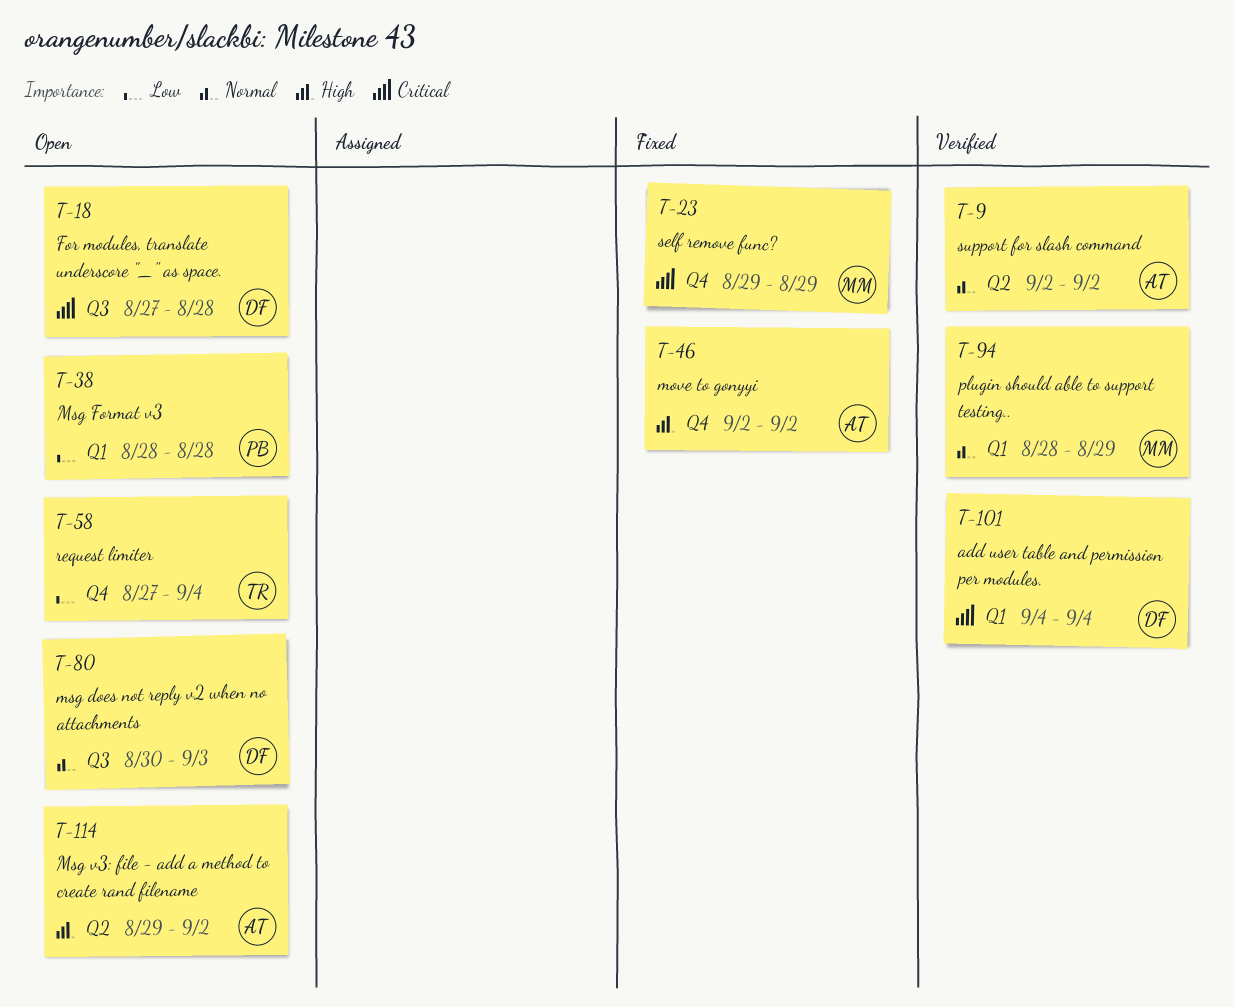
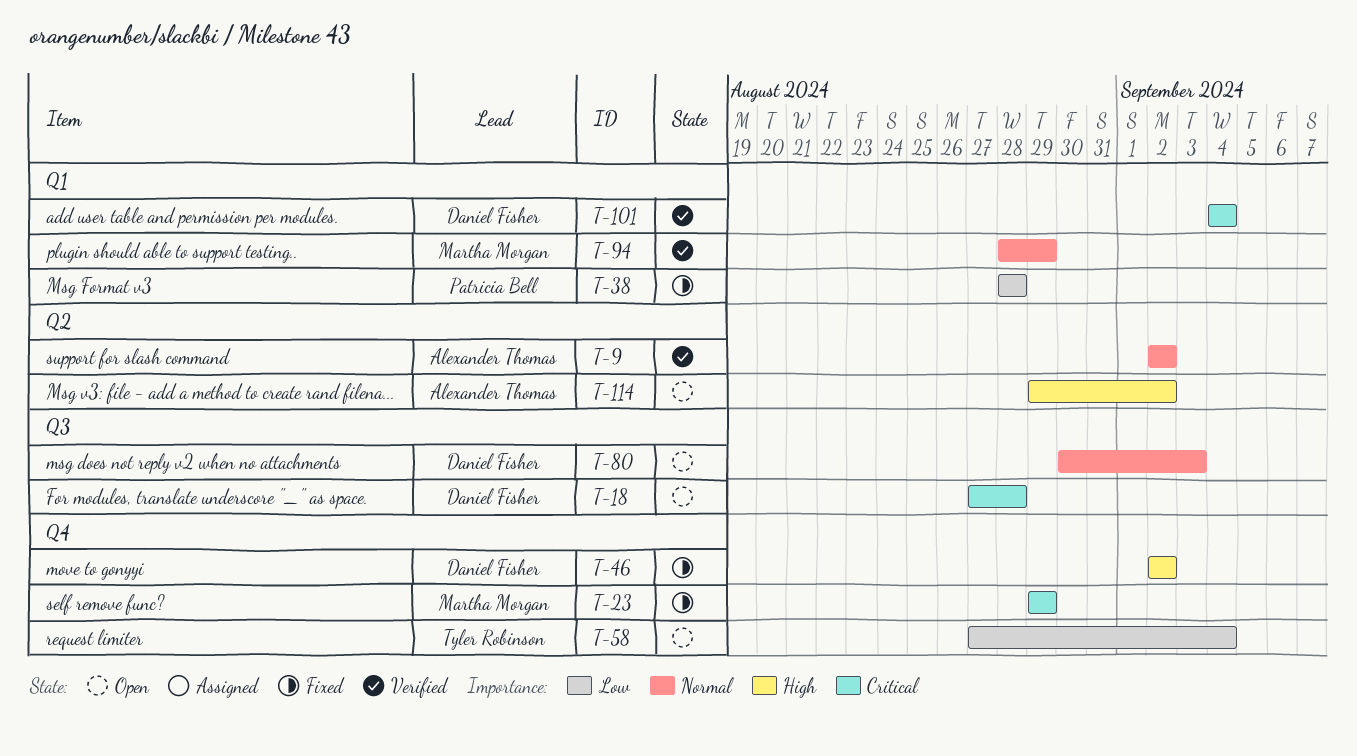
T-38, status: Open -> Fixed
T-46, owner: Alexander Thomas -> Daniel Fisher

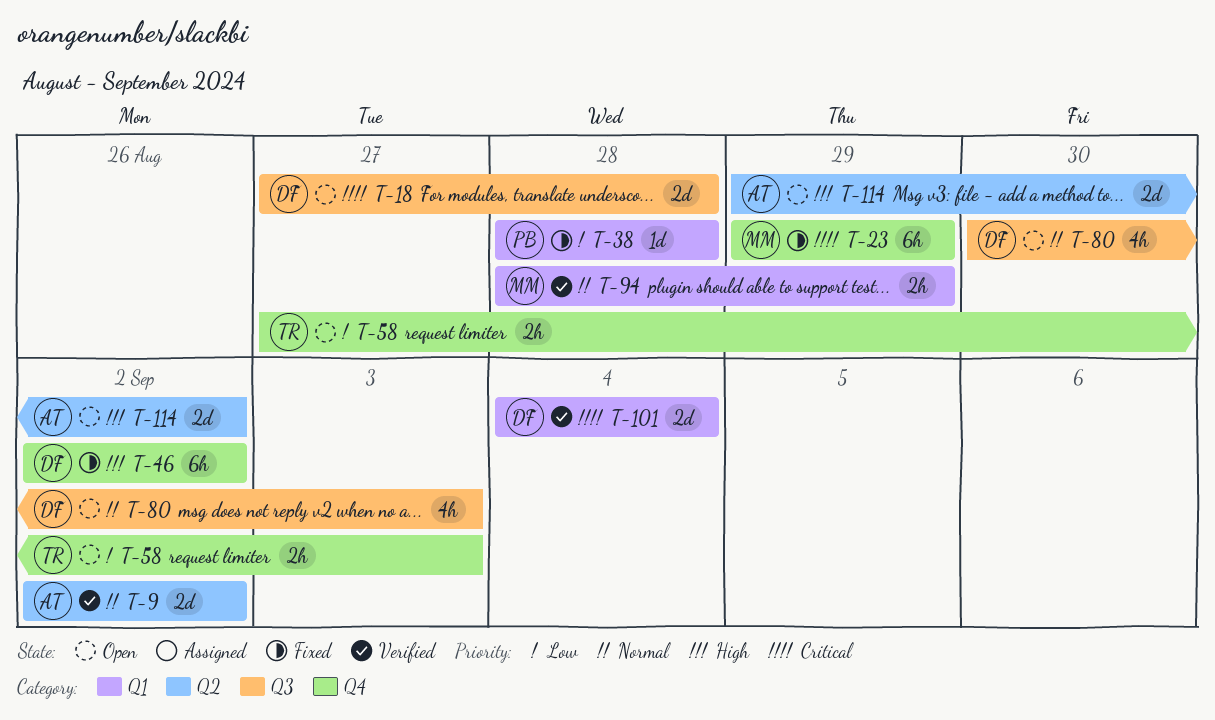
T-58, due: Sep 4 -> Sep 3

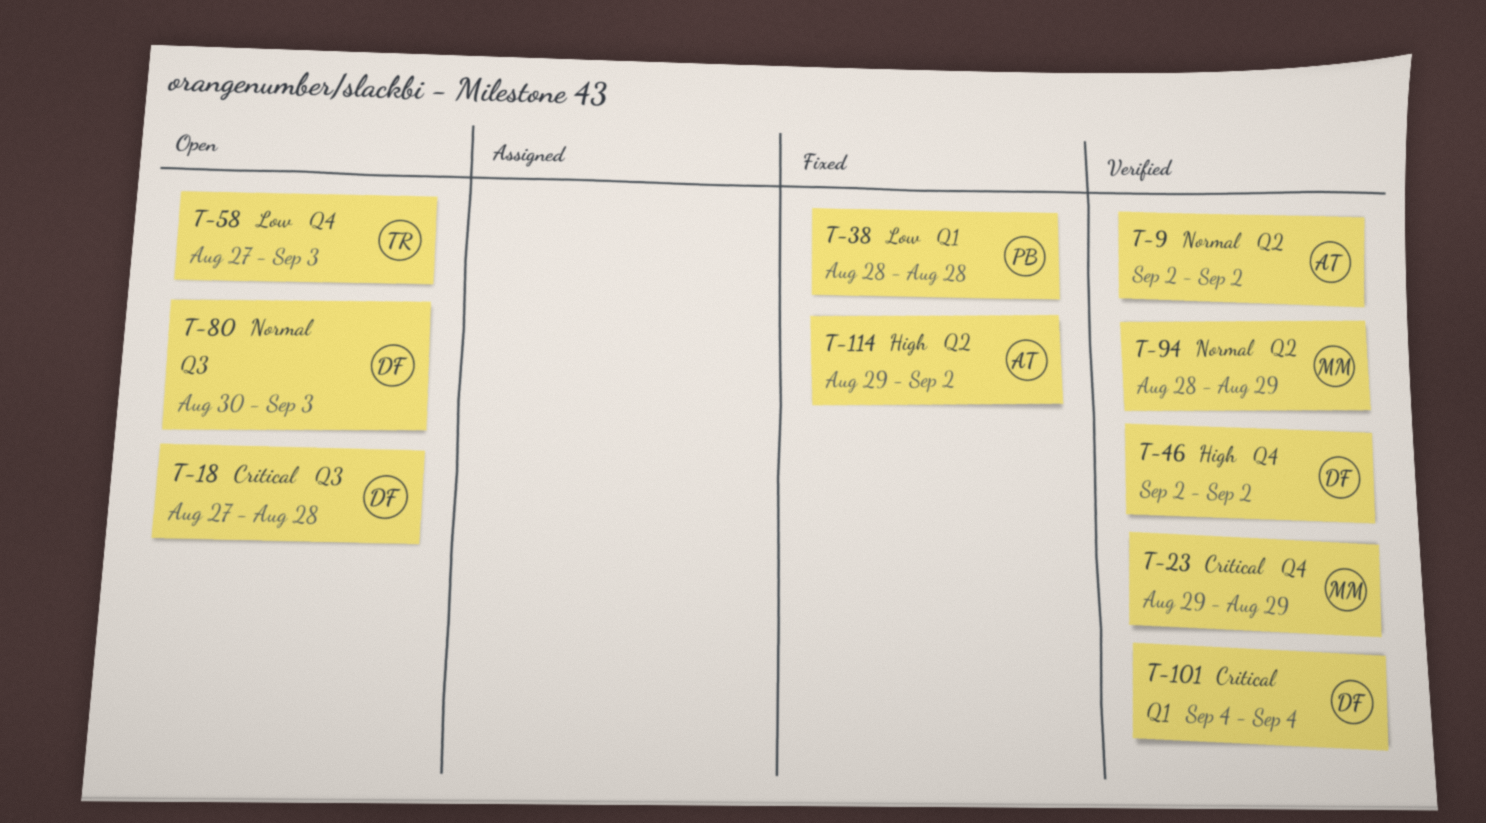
T-23, status: Fixed -> Verified
T-46, status: Fixed -> Verified
T-94, label: Q1 -> Q2
T-114, status: Open -> Fixed

